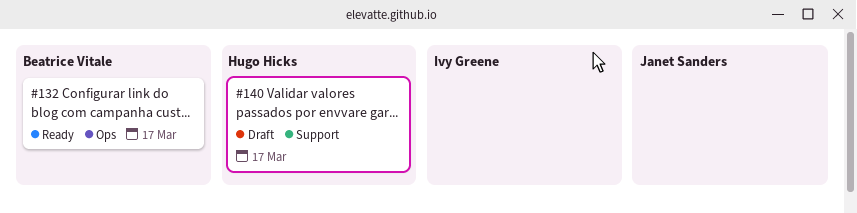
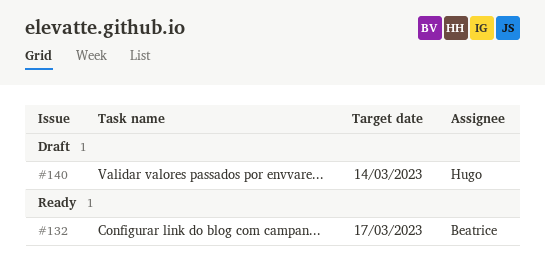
#140, due: Mar 17 -> Mar 14

